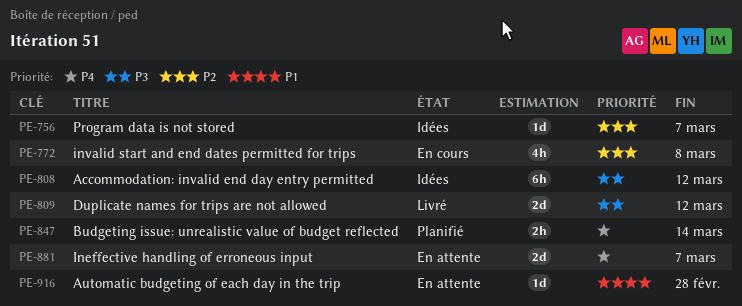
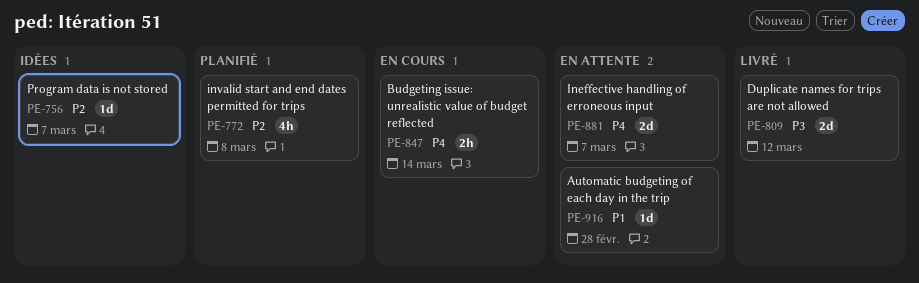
PE-772, status: En cours -> Planifié
PE-808: present -> none
PE-847, status: Planifié -> En cours

